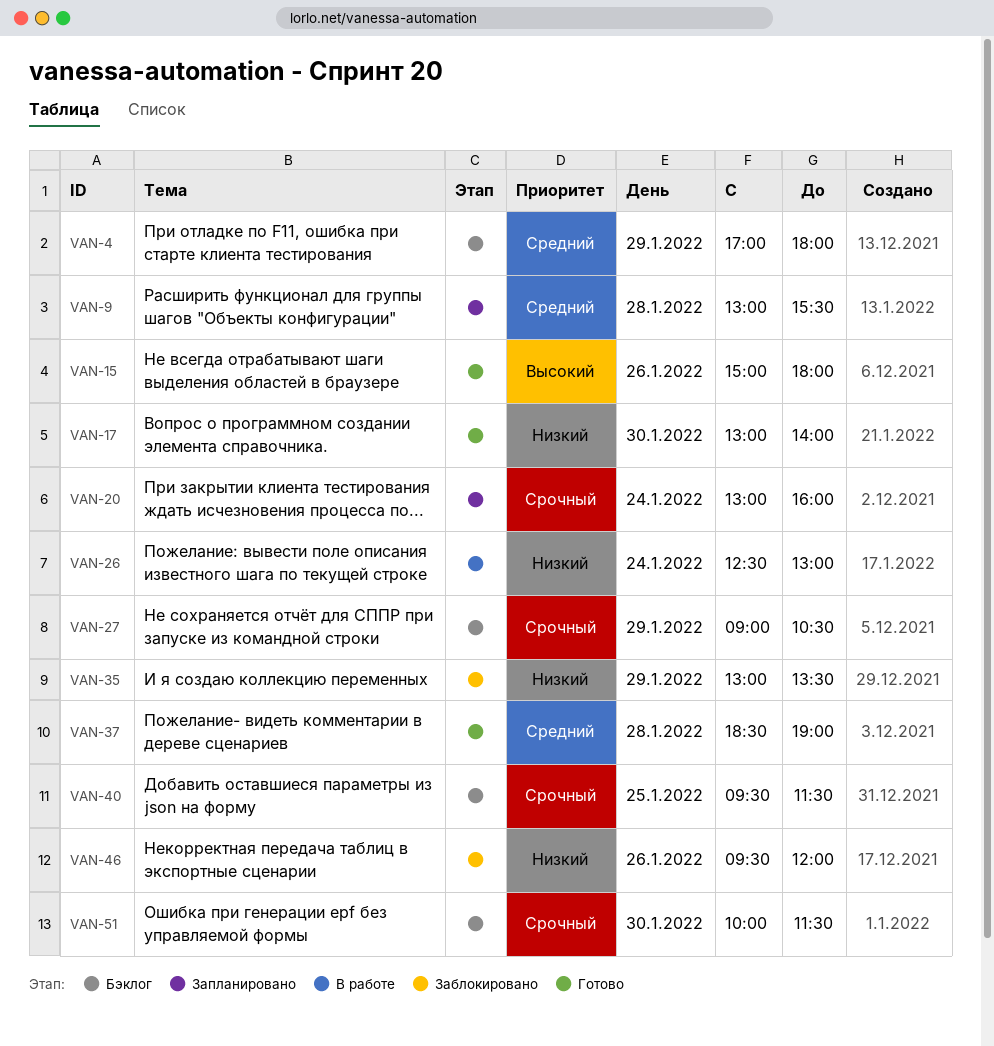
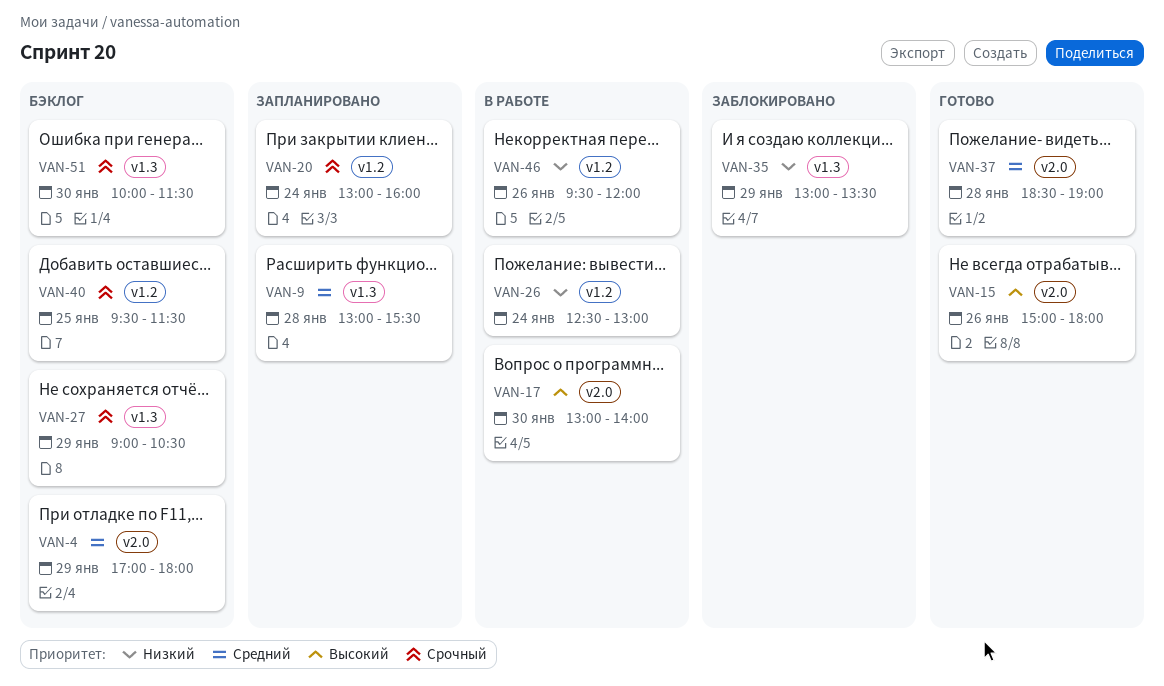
VAN-17, status: Готово -> В работе
VAN-17, priority: Низкий -> Высокий
VAN-46, status: Заблокировано -> В работе

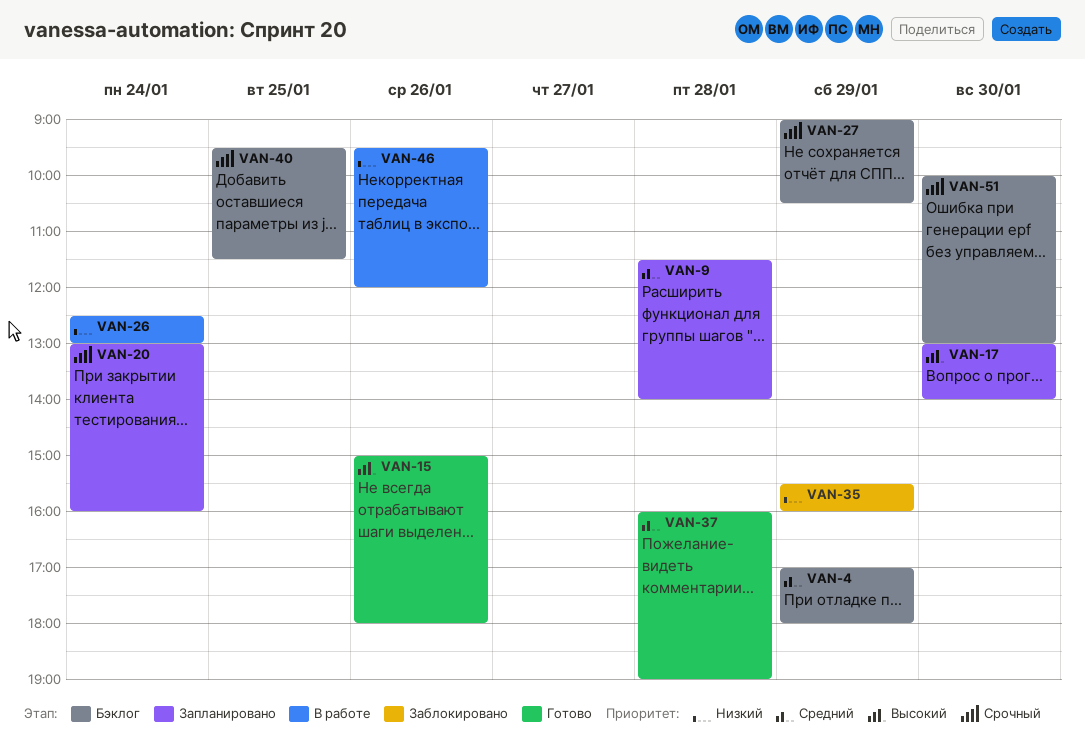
VAN-9, begins: 13:00 -> 11:30
VAN-9, ends: 15:30 -> 14:00
VAN-17, status: В работе -> Запланировано
VAN-35, begins: 13:00 -> 15:30
VAN-35, ends: 13:30 -> 16:00
VAN-37, begins: 18:30 -> 16:00
VAN-51, ends: 11:30 -> 13:00

